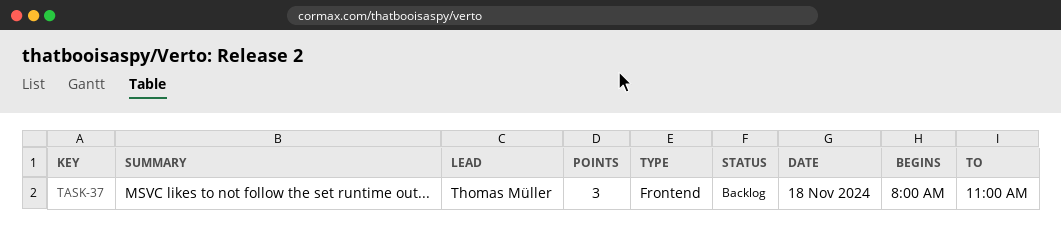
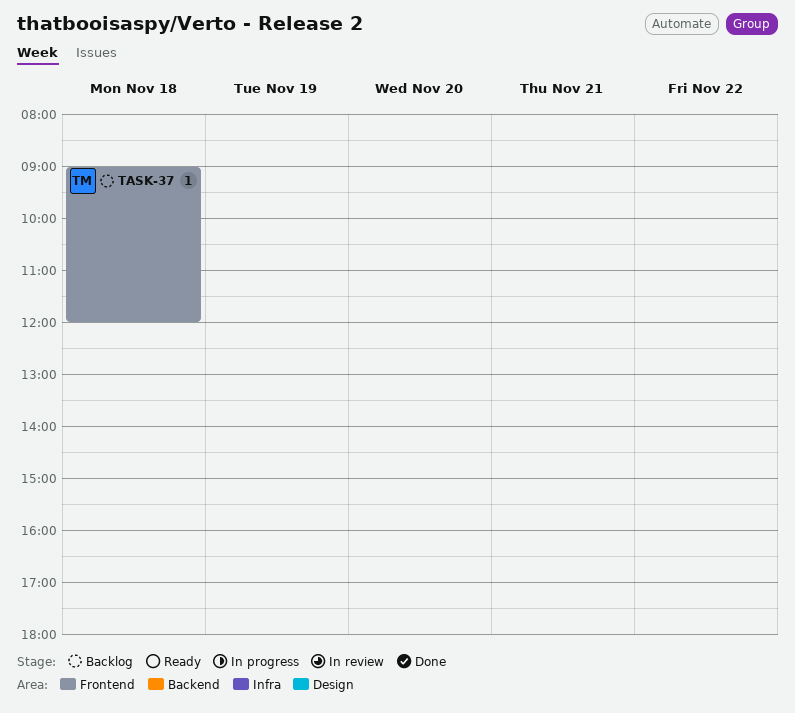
TASK-37, estimate: 3 -> 1
TASK-37, begins: 08:00 -> 09:00
TASK-37, ends: 11:00 -> 12:00

